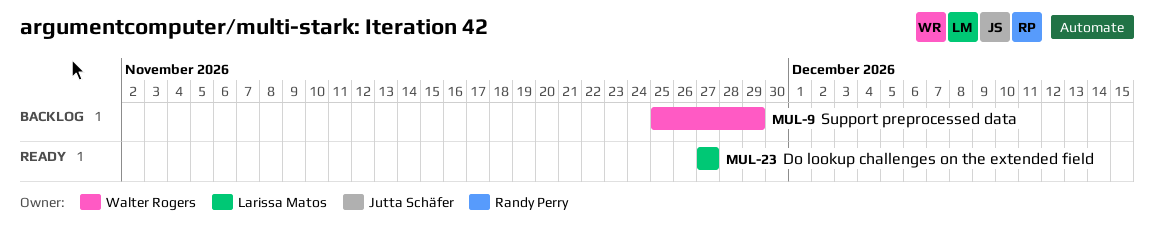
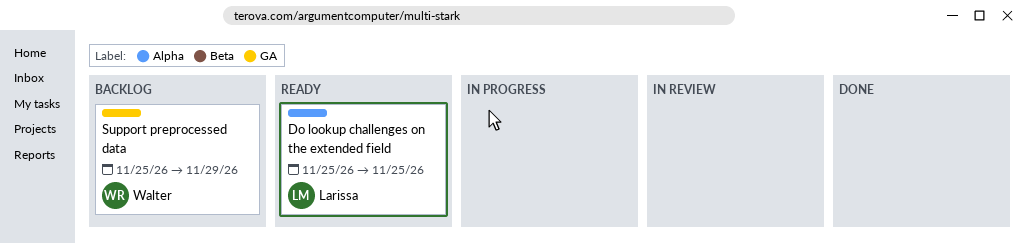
Do lookup challenges on the extended field, start: Nov 27 -> Nov 25
Do lookup challenges on the extended field, due: Nov 27 -> Nov 25

